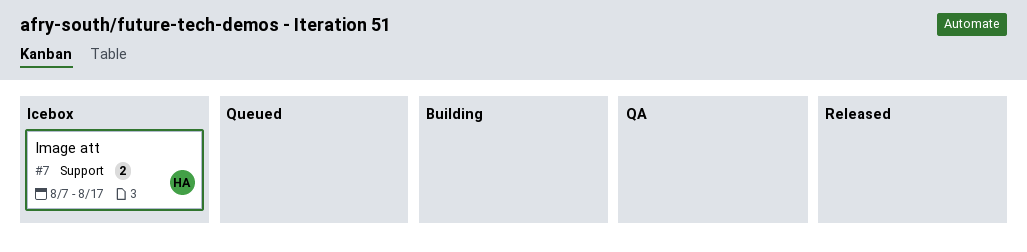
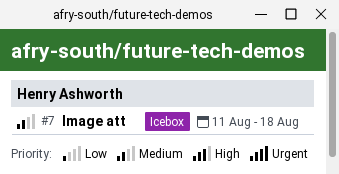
#7, start: Aug 7 -> Aug 11
#7, due: Aug 17 -> Aug 18

